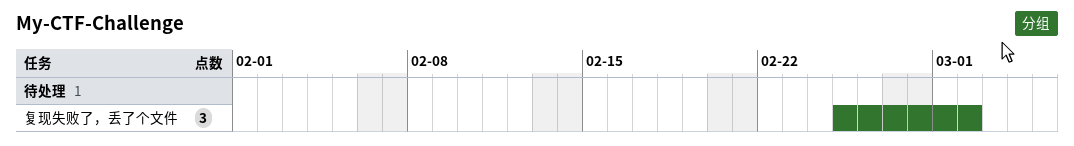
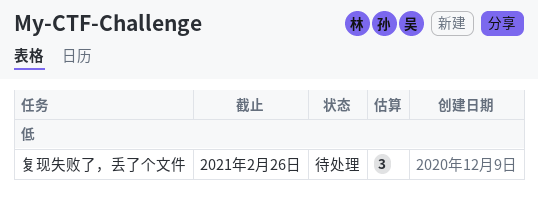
复现失败了，丢了个文件, due: Mar 2 -> Feb 26

